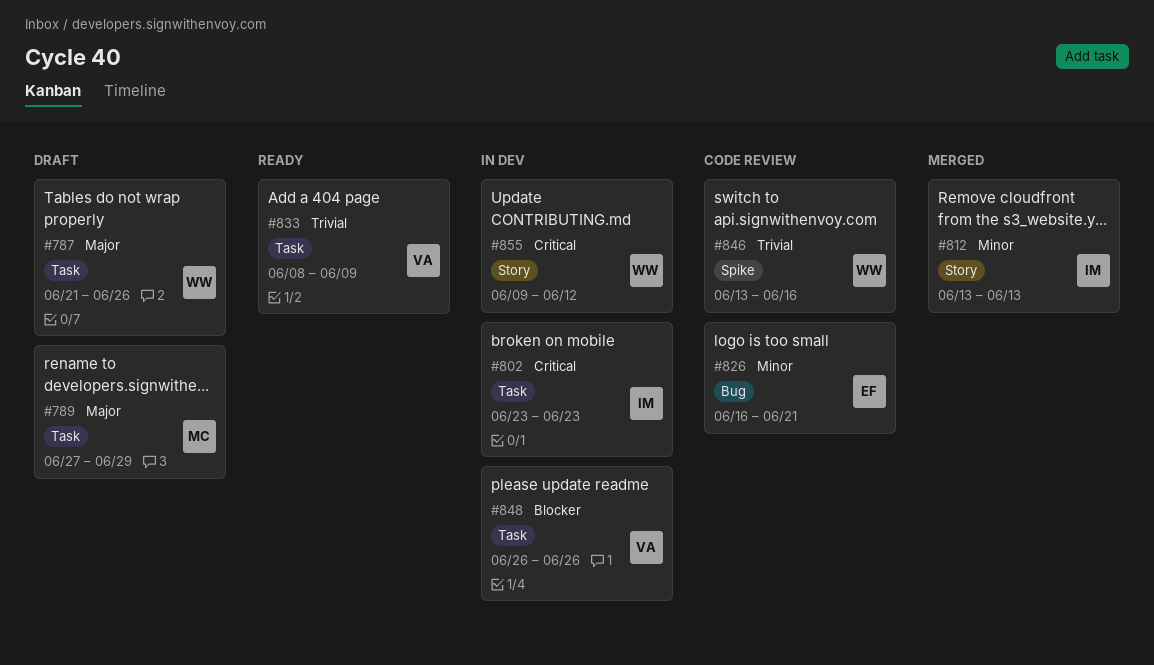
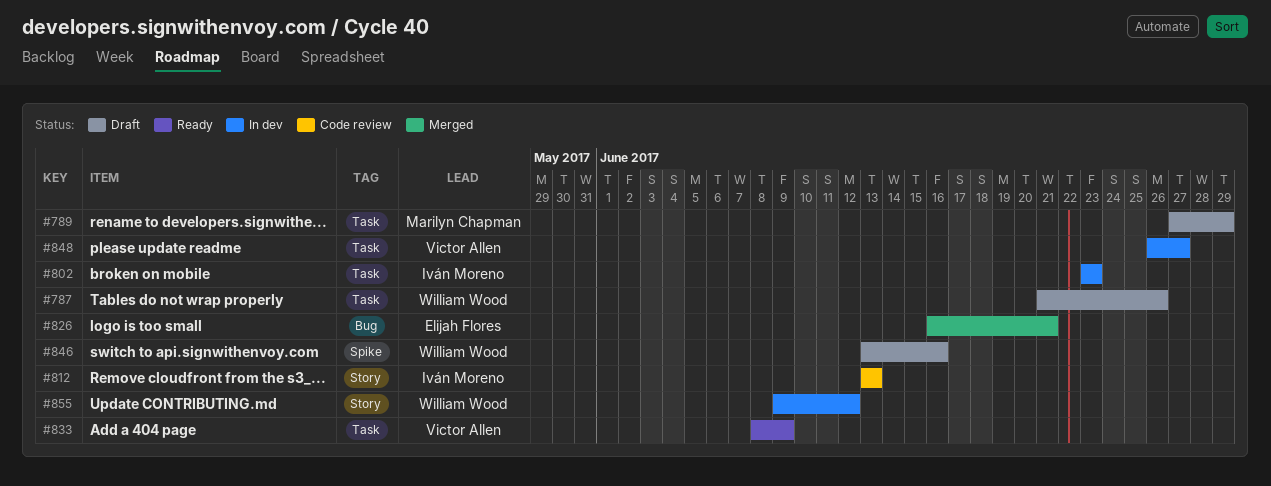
#812, status: Merged -> Code review
#826, status: Code review -> Merged
#846, status: Code review -> Draft
#848, due: Jun 26 -> Jun 27

